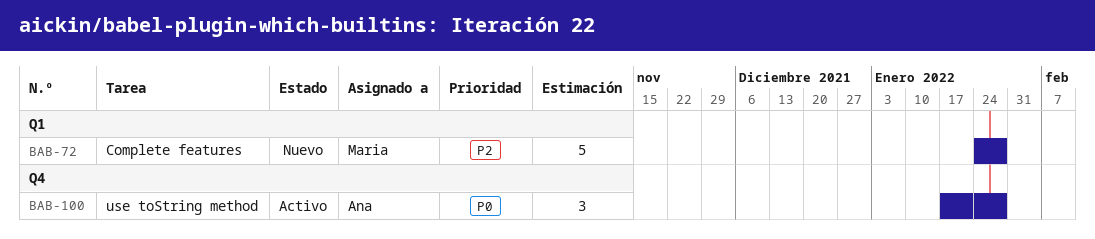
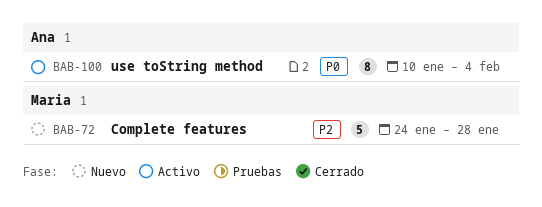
BAB-100, estimate: 3 -> 8
BAB-100, start: Jan 17 -> Jan 10
BAB-100, due: Jan 28 -> Feb 4

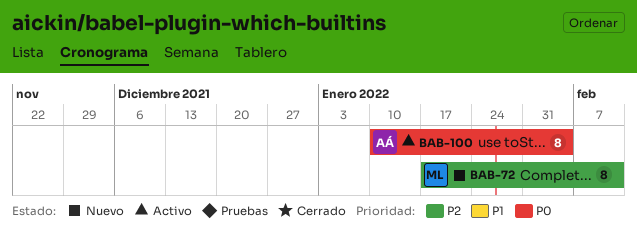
BAB-72, estimate: 5 -> 8
BAB-72, start: Jan 24 -> Jan 17
BAB-72, due: Jan 28 -> Feb 11

